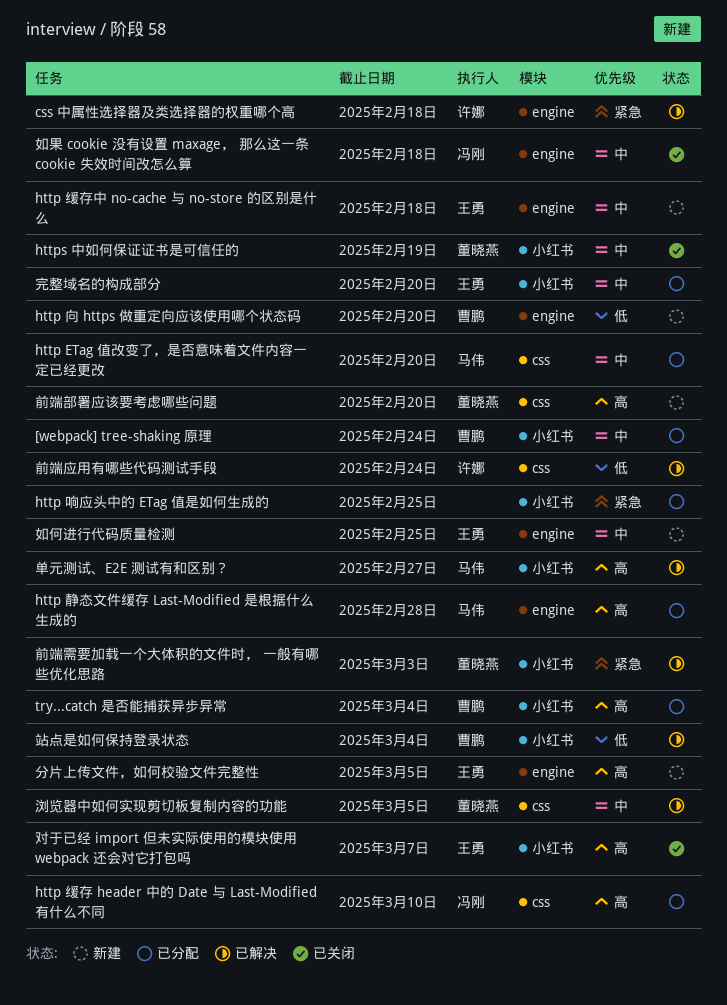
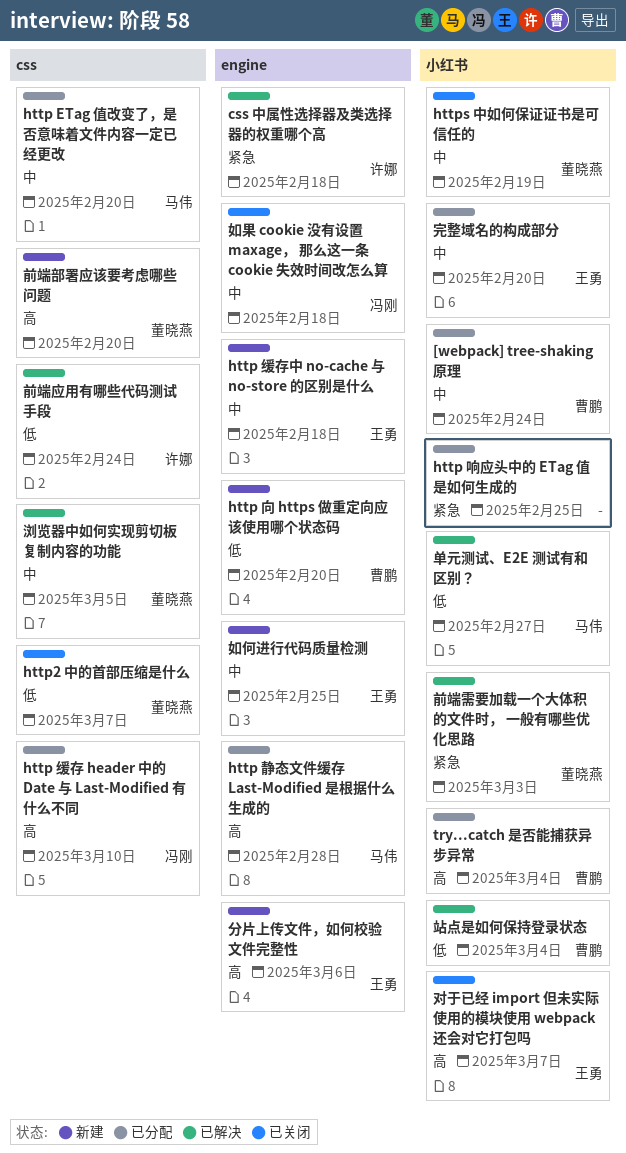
http2 中的首部压缩是什么: none -> present
分片上传文件，如何校验文件完整性, due: Mar 5 -> Mar 6
单元测试、E2E 测试有和区别？, priority: 高 -> 低

